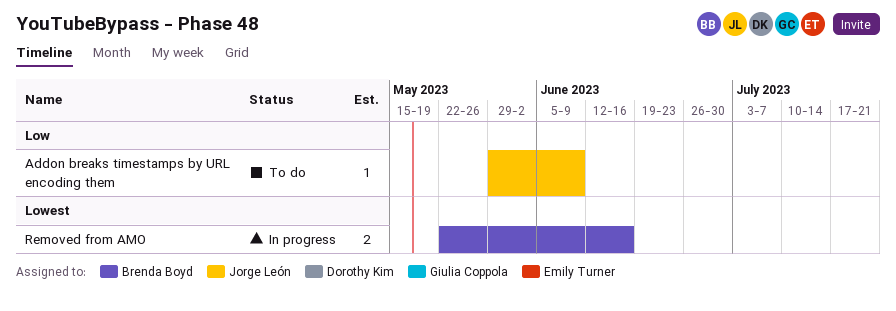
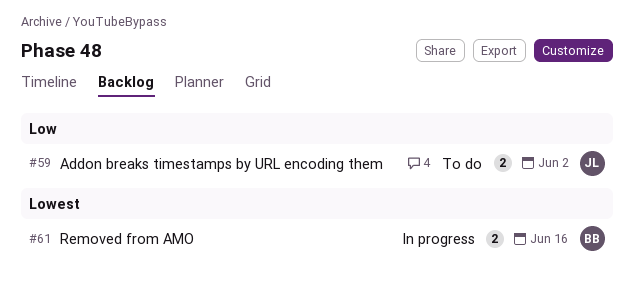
Addon breaks timestamps by URL encoding them, estimate: 1 -> 2
Addon breaks timestamps by URL encoding them, due: Jun 9 -> Jun 2

